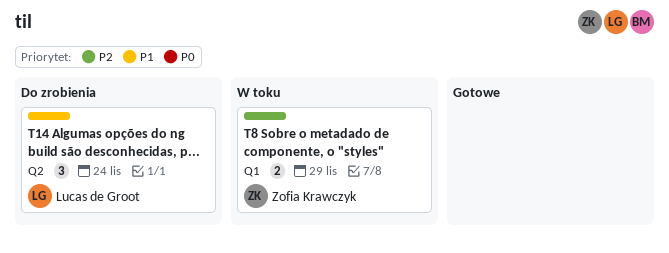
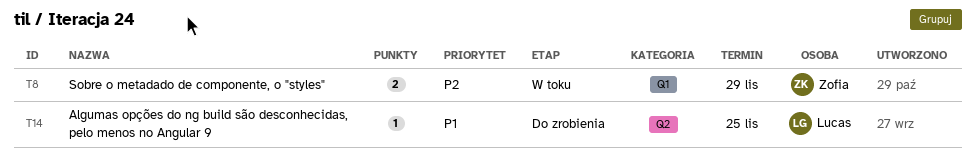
T14, estimate: 3 -> 1
T14, due: Nov 24 -> Nov 25

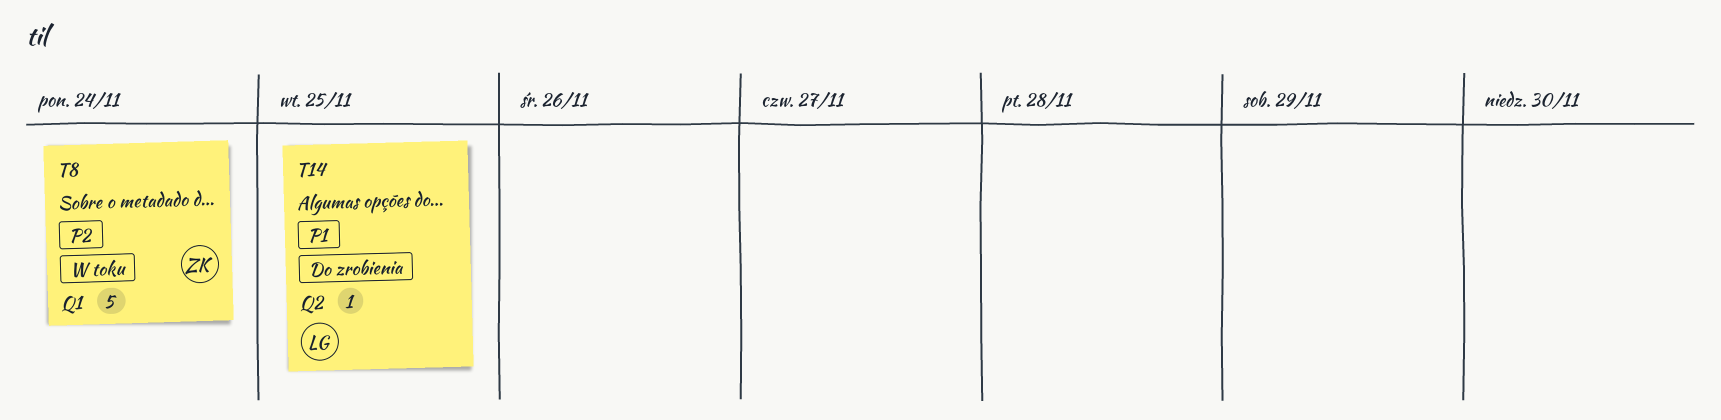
T8, estimate: 2 -> 5
T8, due: Nov 29 -> Nov 24

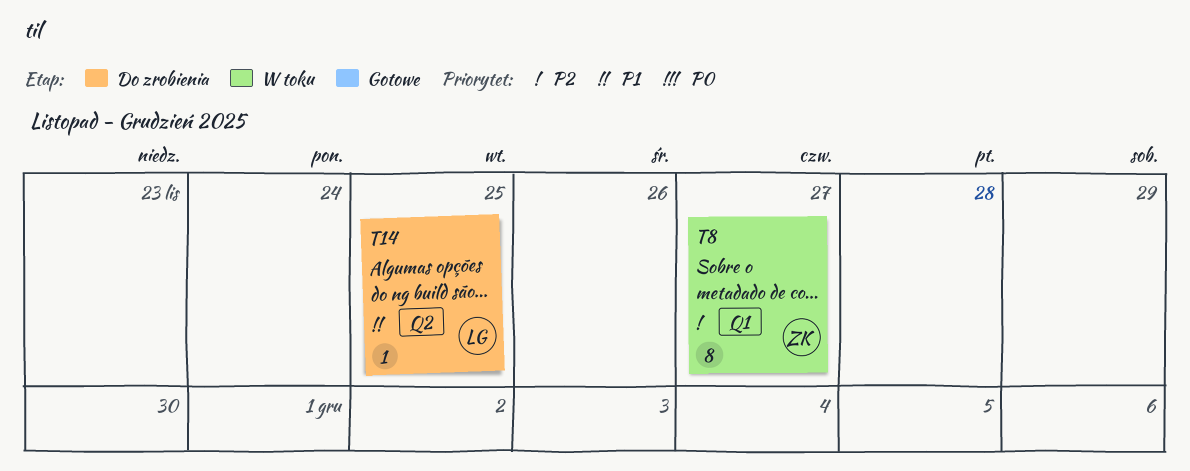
T8, estimate: 5 -> 8
T8, due: Nov 24 -> Nov 27

